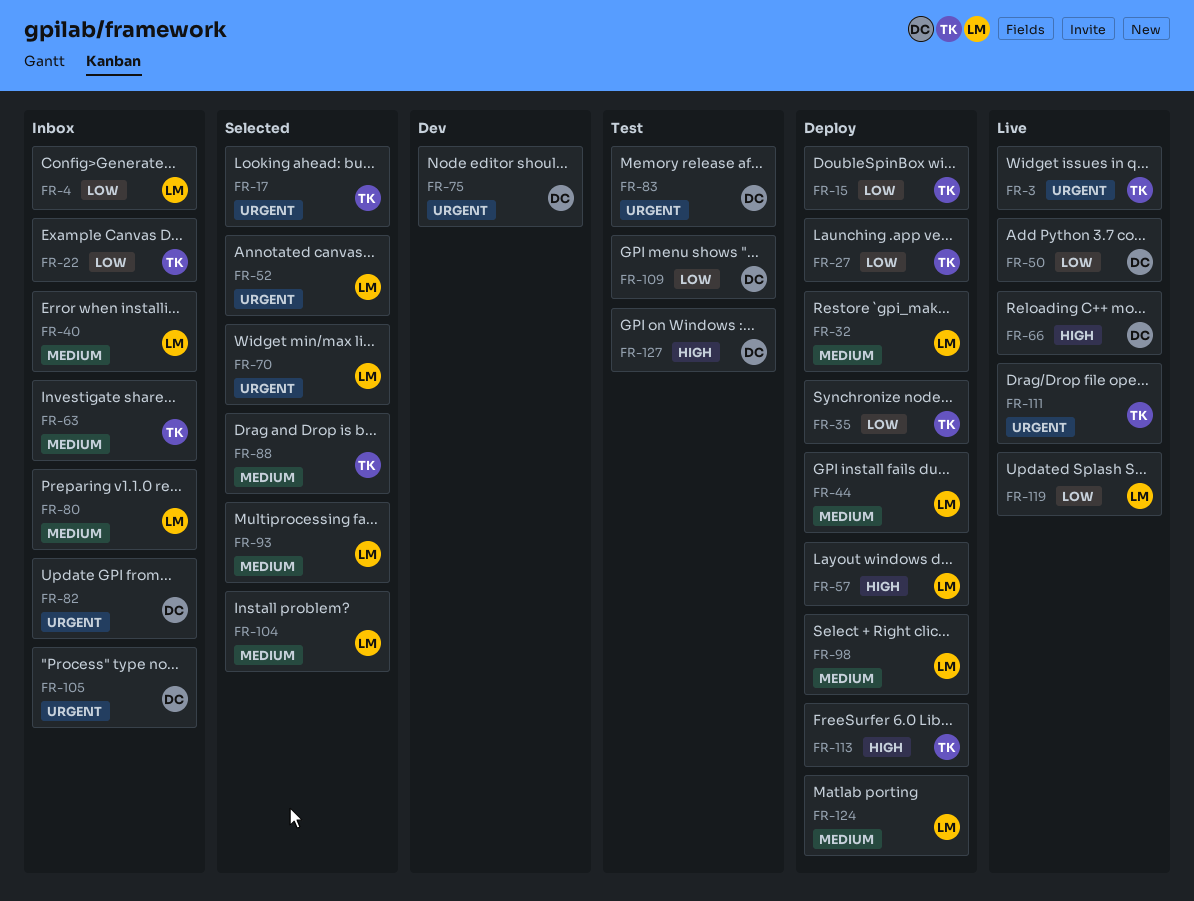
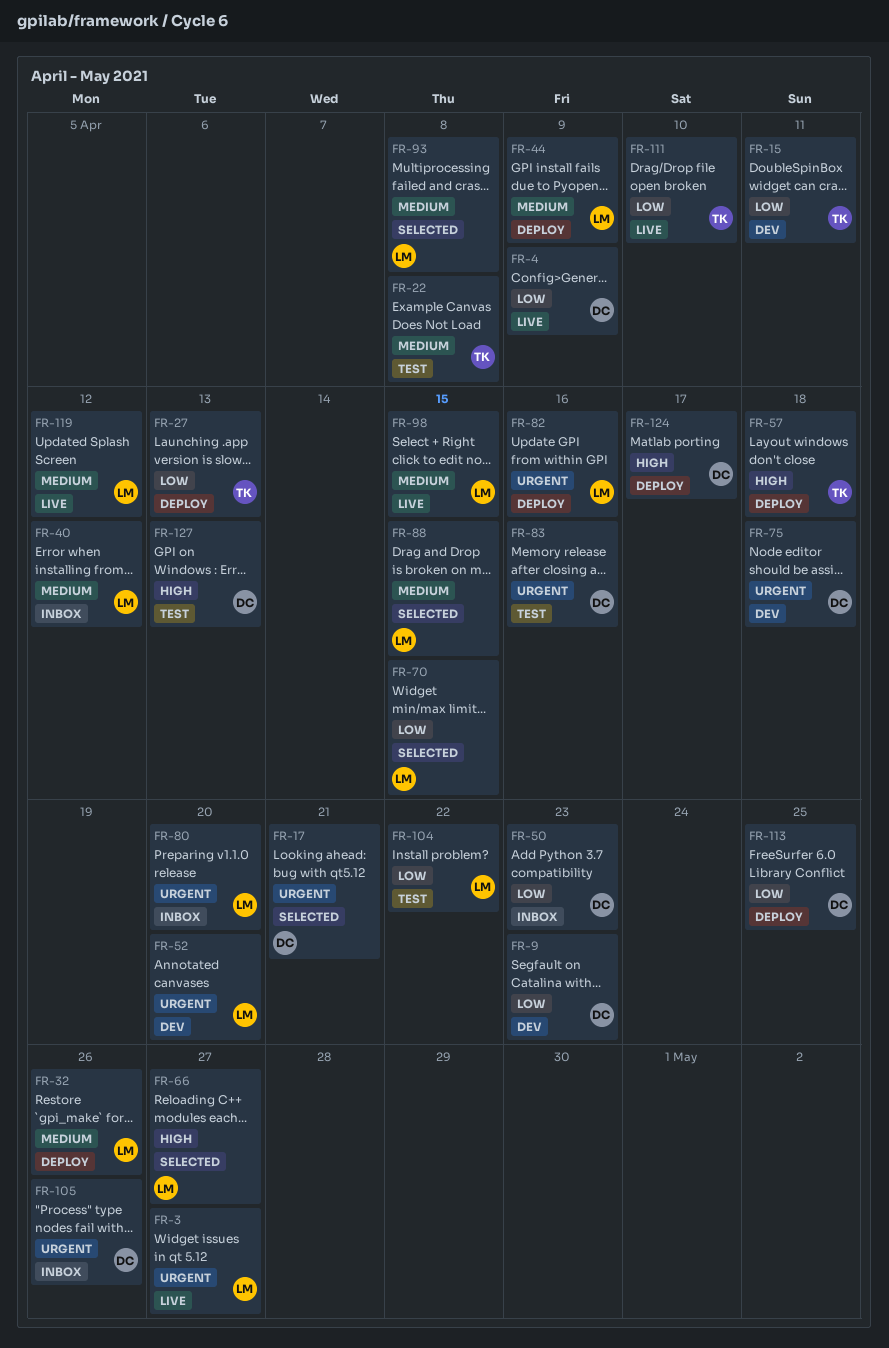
FR-3, owner: TK -> LM
FR-4, status: Inbox -> Live
FR-4, owner: LM -> DC
FR-9: none -> present
FR-15, status: Deploy -> Dev
FR-17, owner: TK -> DC
FR-22, status: Inbox -> Test
FR-22, priority: Low -> Medium
FR-35: present -> none
FR-50, status: Live -> Inbox
FR-52, status: Selected -> Dev
FR-57, owner: LM -> TK
FR-63: present -> none
FR-66, status: Live -> Selected
FR-66, owner: DC -> LM
FR-70, priority: Urgent -> Low
FR-80, priority: Medium -> Urgent
FR-82, status: Inbox -> Deploy
FR-82, owner: DC -> LM
FR-88, owner: TK -> LM
FR-98, status: Deploy -> Live
FR-104, status: Selected -> Test
FR-104, priority: Medium -> Low
FR-109: present -> none
FR-111, priority: Urgent -> Low
FR-113, owner: TK -> DC
FR-113, priority: High -> Low
FR-119, priority: Low -> Medium
FR-124, owner: LM -> DC
FR-124, priority: Medium -> High

